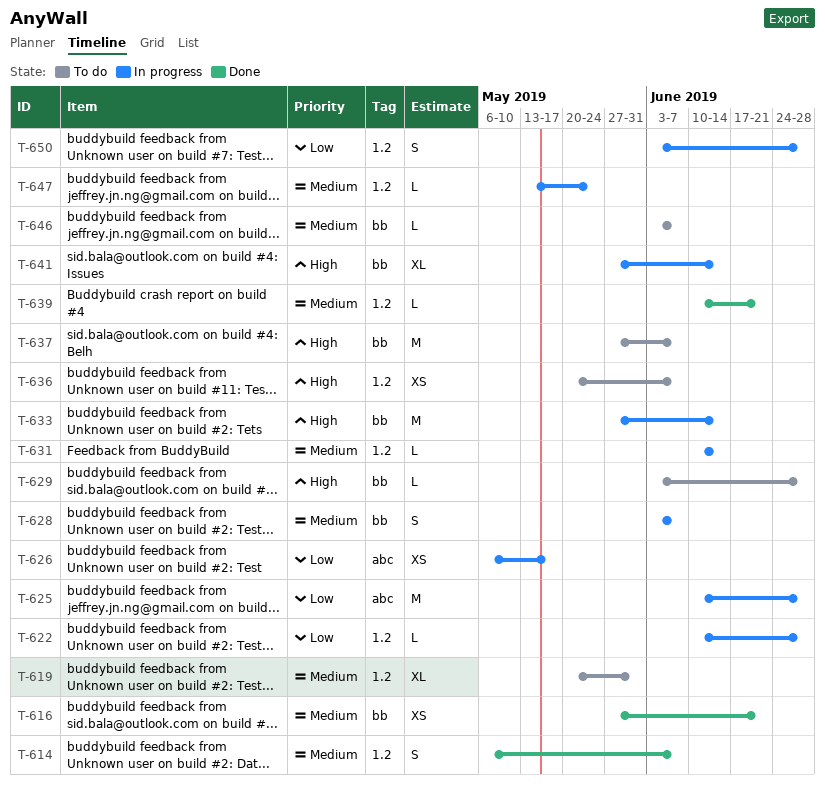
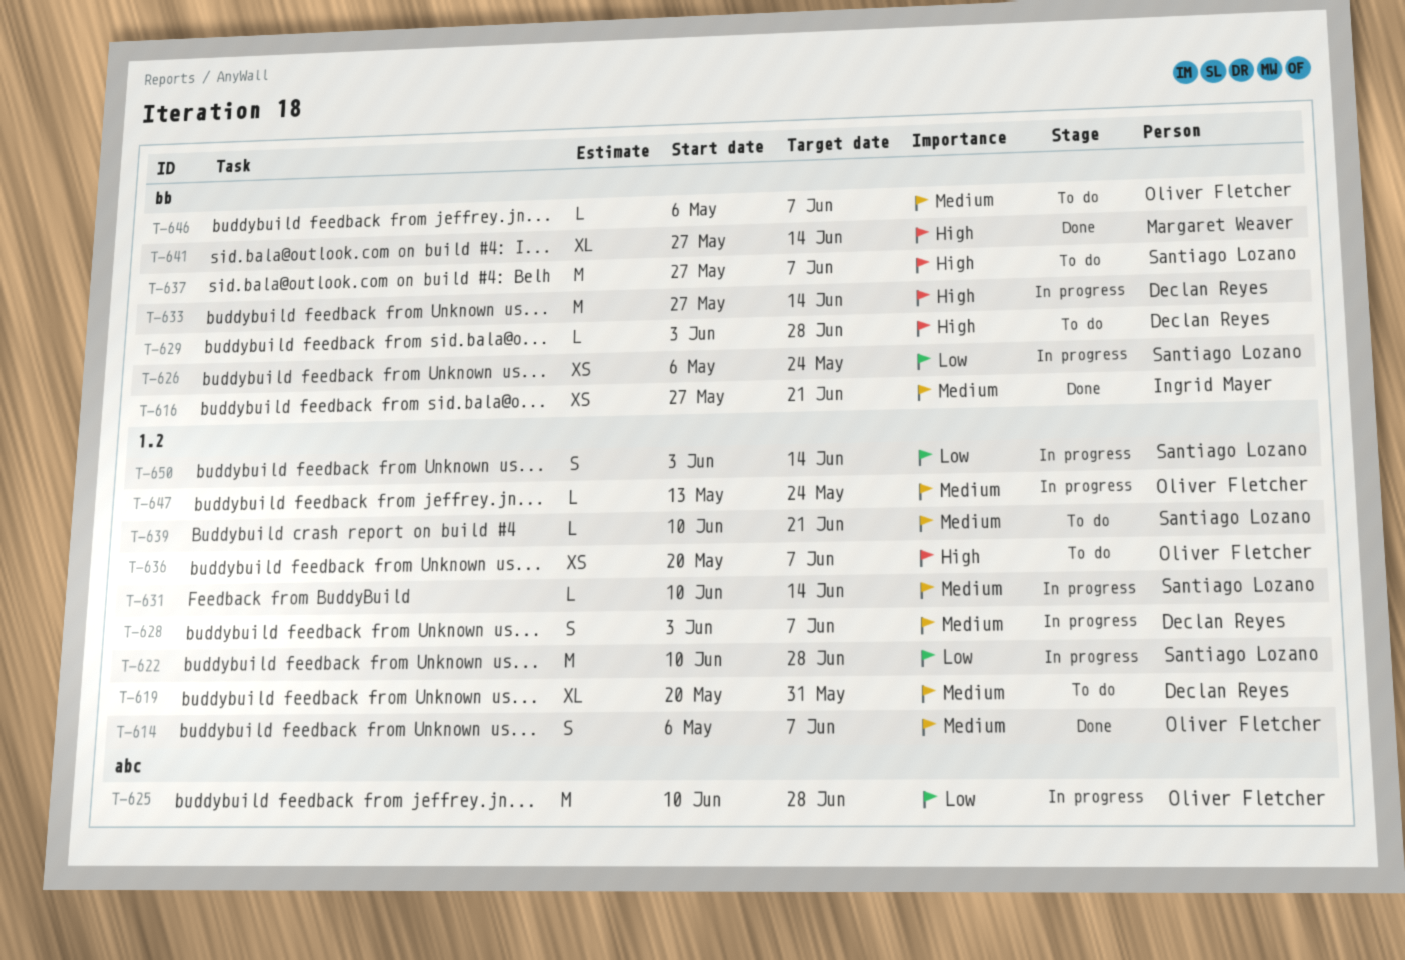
T-622, estimate: L -> M
T-626, label: abc -> bb
T-626, due: May 17 -> May 24
T-628, label: bb -> 1.2
T-639, status: Done -> To do
T-641, status: In progress -> Done
T-646, start: Jun 3 -> May 6
T-650, due: Jun 28 -> Jun 14

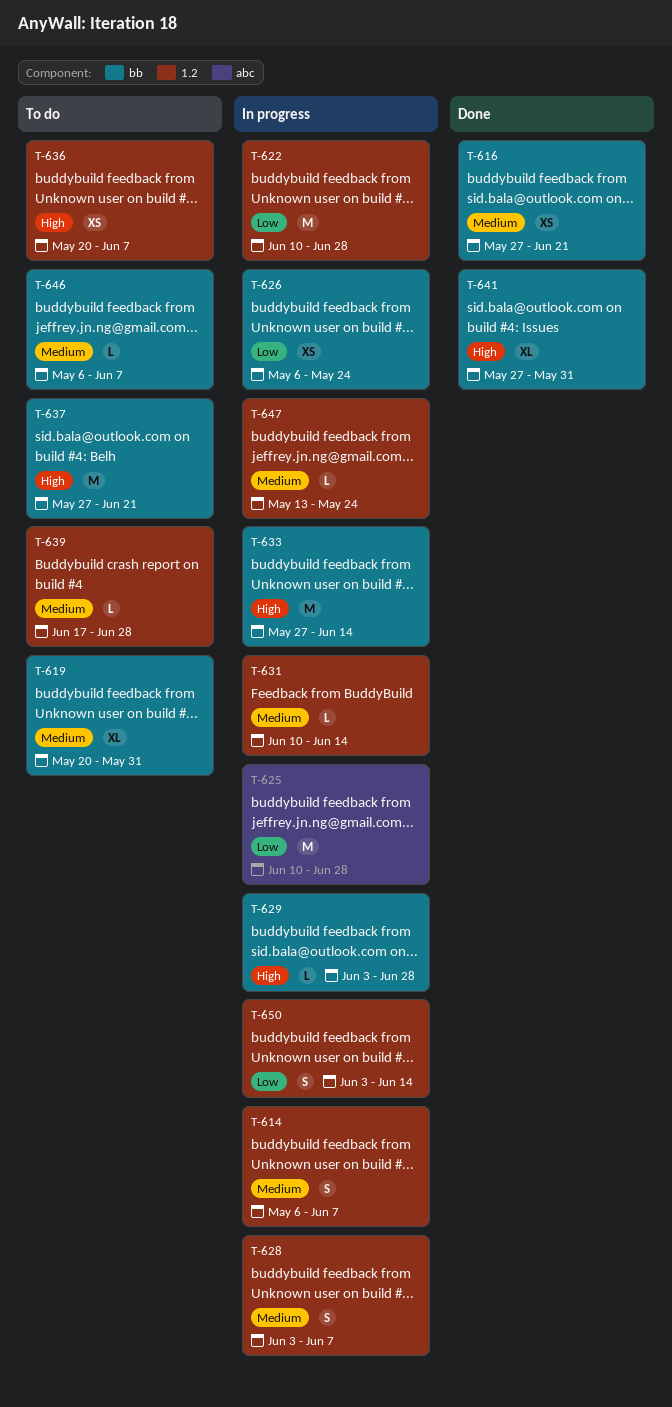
T-614, status: Done -> In progress
T-619, label: 1.2 -> bb
T-629, status: To do -> In progress
T-637, due: Jun 7 -> Jun 21
T-639, start: Jun 10 -> Jun 17
T-639, due: Jun 21 -> Jun 28
T-641, due: Jun 14 -> May 31

